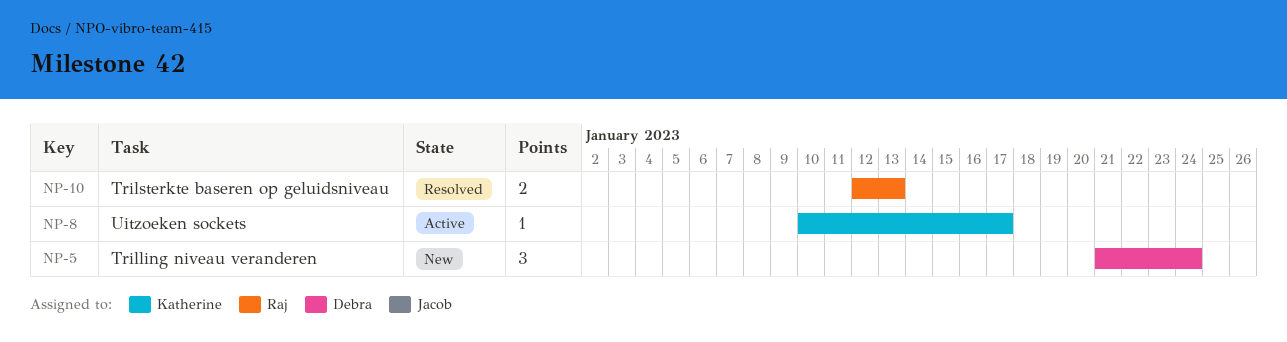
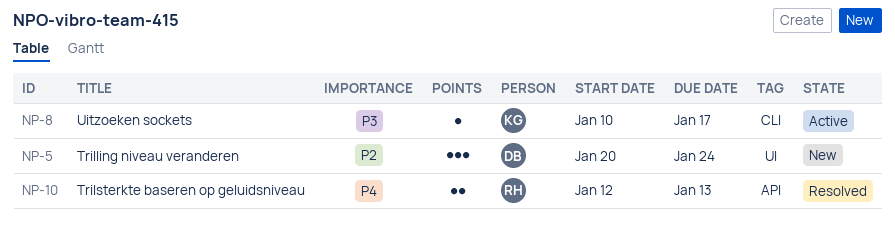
NP-5, start: Jan 21 -> Jan 20

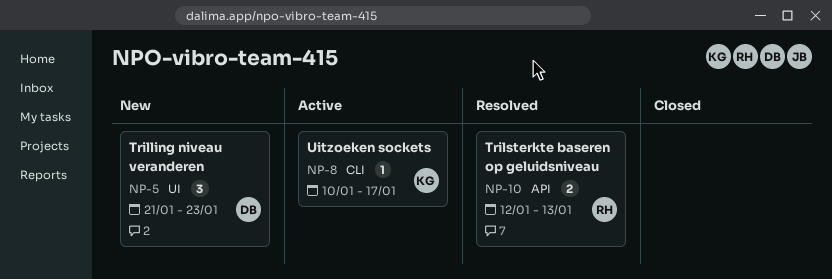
NP-5, start: Jan 20 -> Jan 21
NP-5, due: Jan 24 -> Jan 23

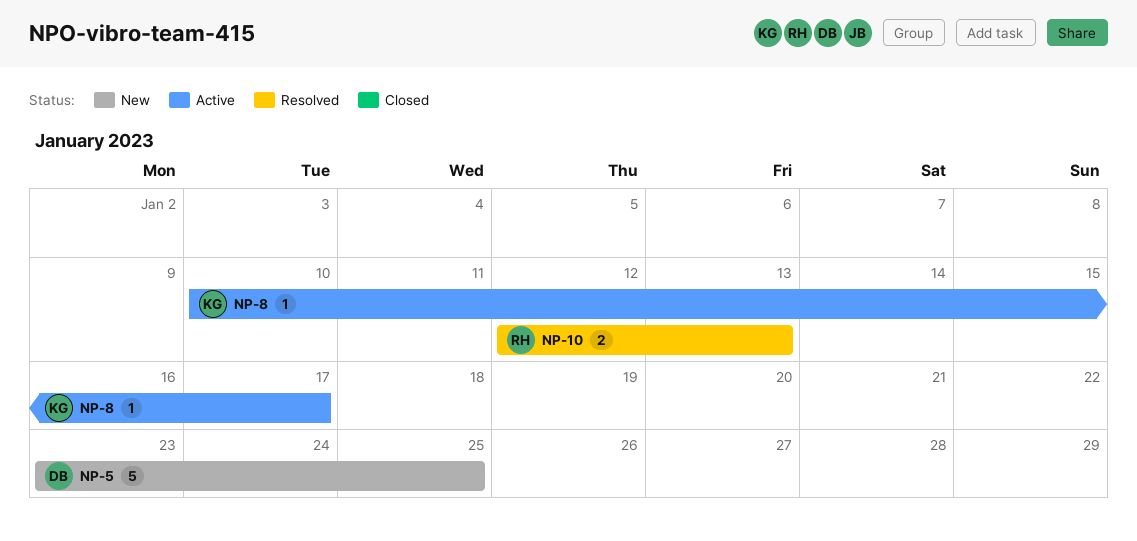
NP-5, estimate: 3 -> 5
NP-5, start: Jan 21 -> Jan 23
NP-5, due: Jan 23 -> Jan 25

